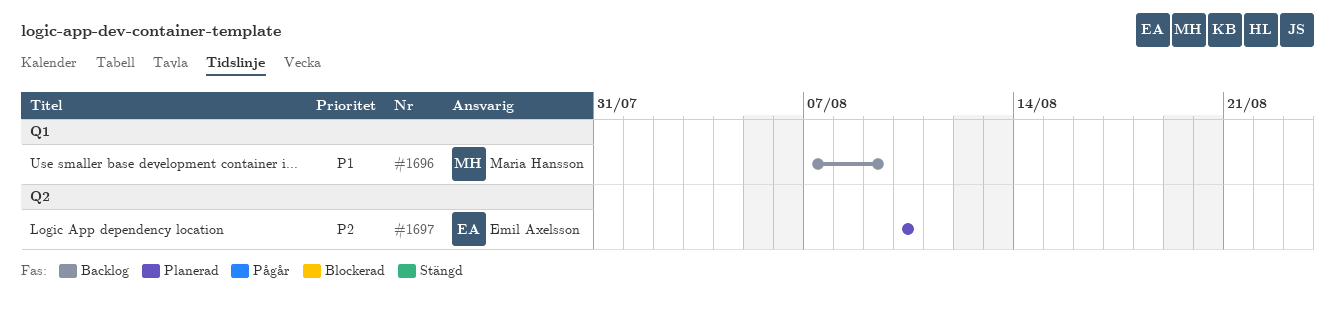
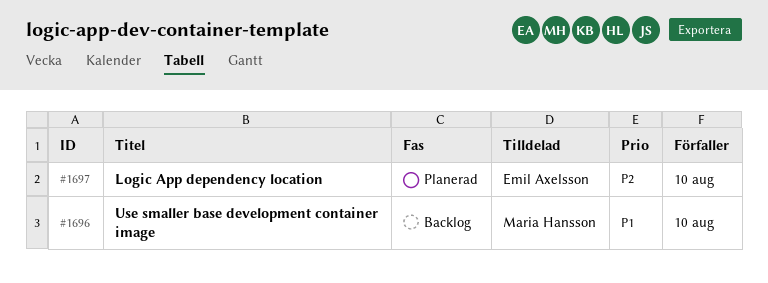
#1696, due: Aug 9 -> Aug 10

